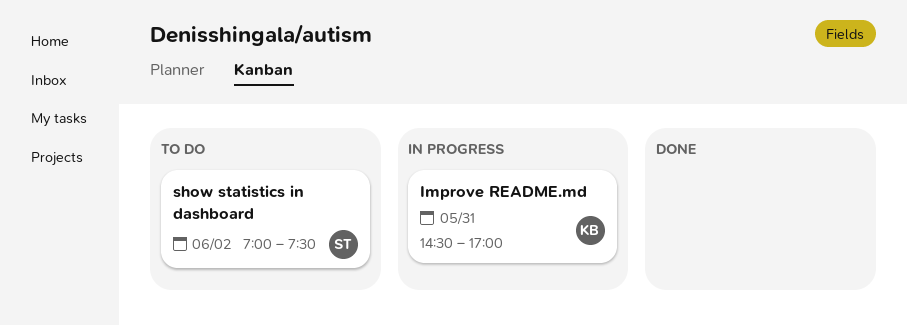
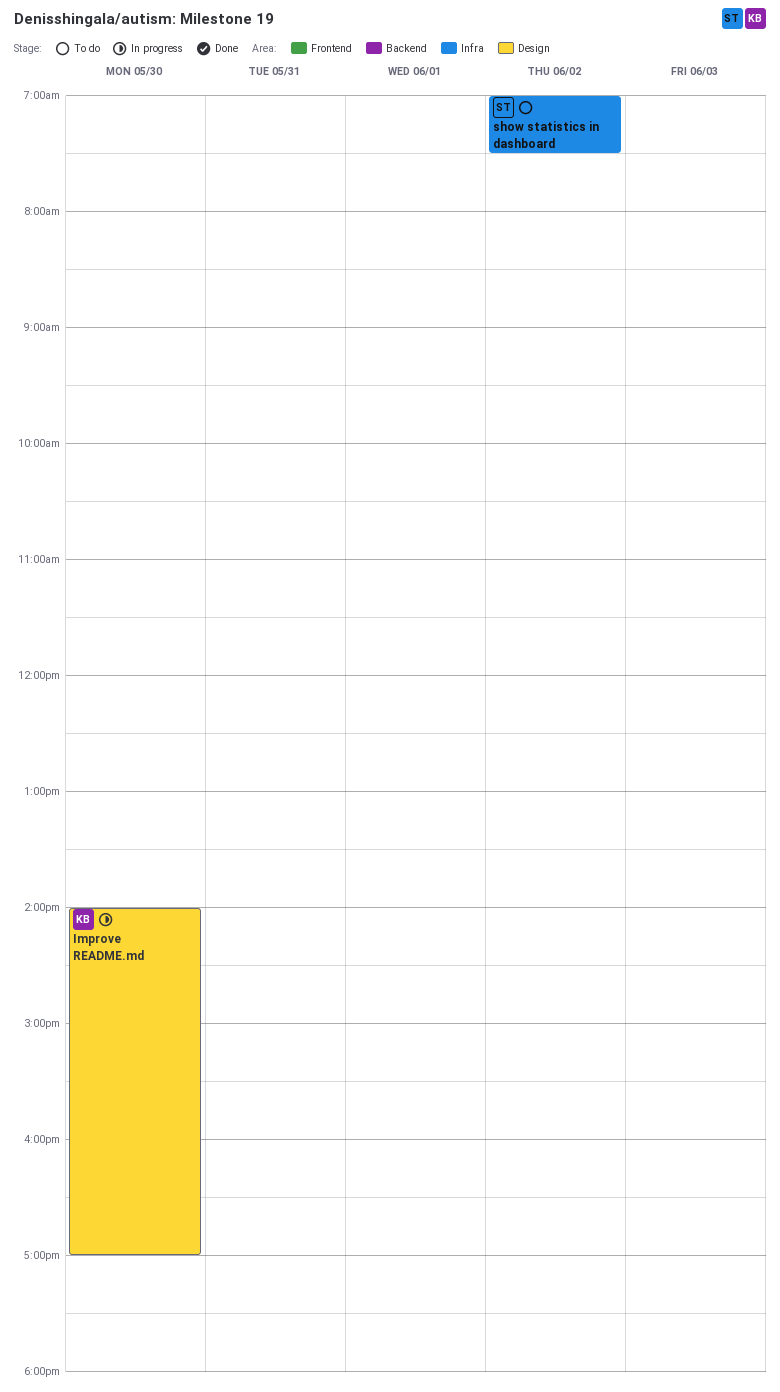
Improve README.md, day: May 31 -> May 30
Improve README.md, begins: 14:30 -> 14:00

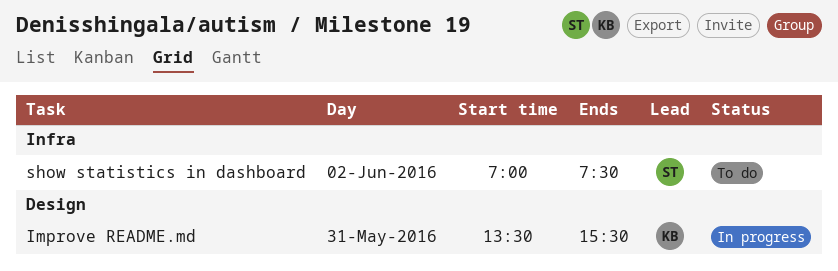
Improve README.md, day: May 30 -> May 31
Improve README.md, begins: 14:00 -> 13:30
Improve README.md, ends: 17:00 -> 15:30

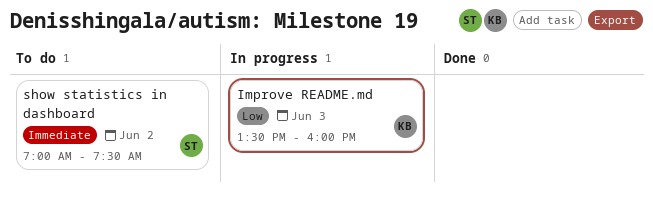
Improve README.md, day: May 31 -> Jun 3
Improve README.md, ends: 15:30 -> 16:00

